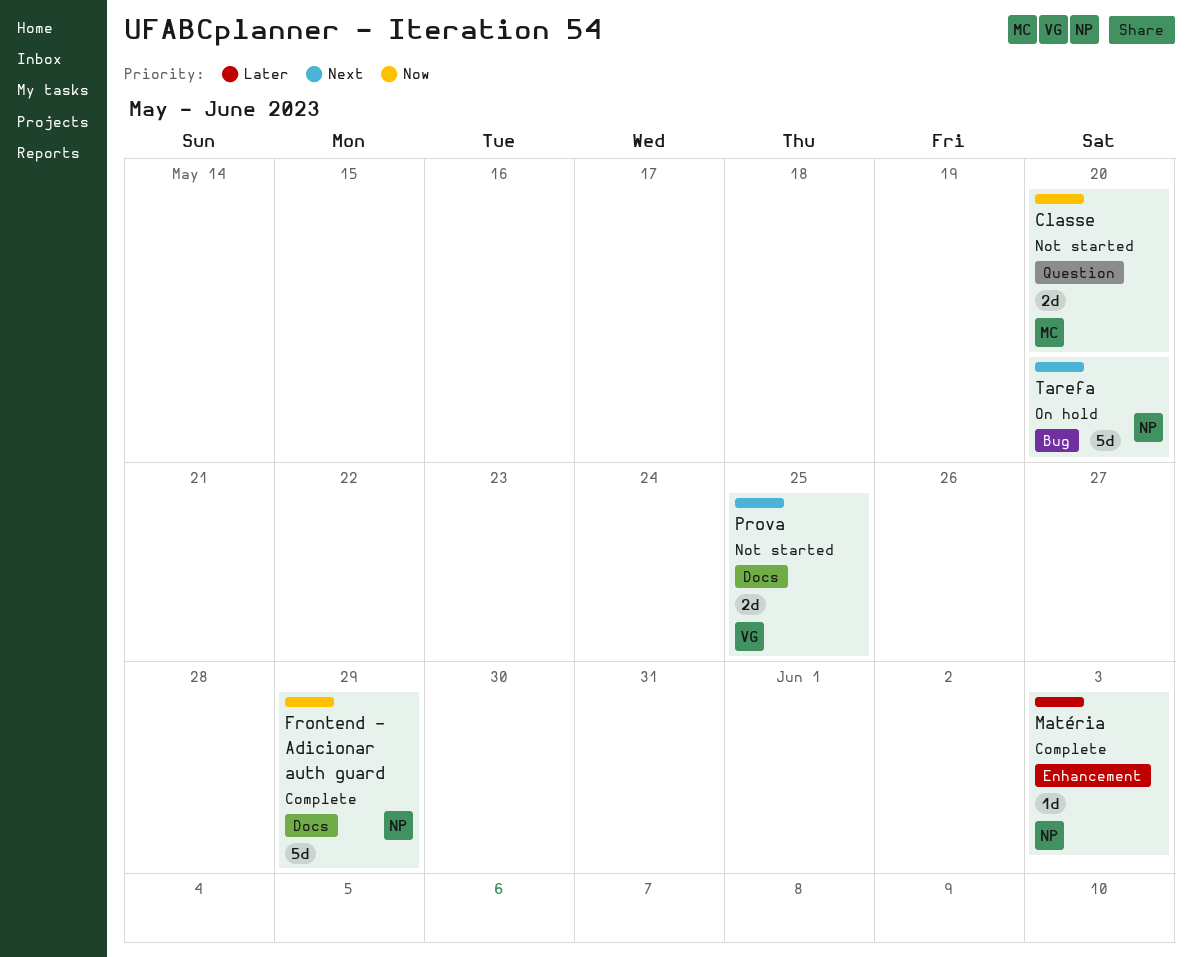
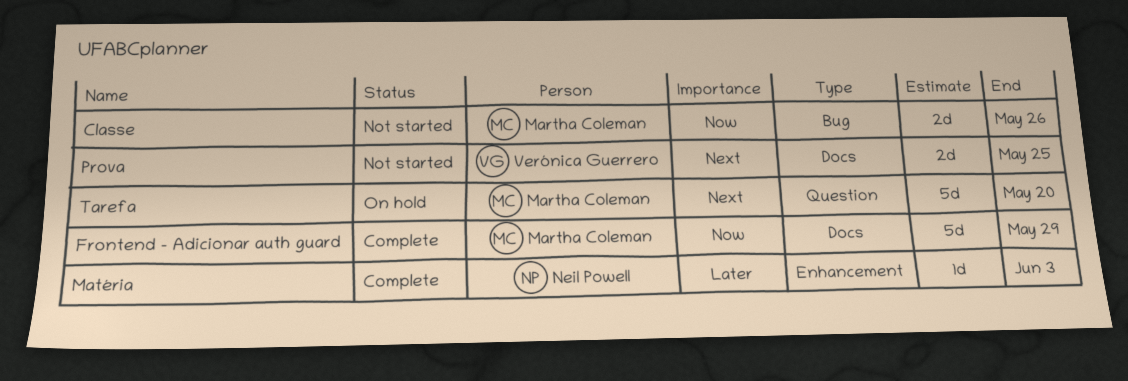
Classe, label: Question -> Bug
Classe, due: May 20 -> May 26
Frontend - Adicionar auth guard, owner: Neil Powell -> Martha Coleman
Tarefa, owner: Neil Powell -> Martha Coleman
Tarefa, label: Bug -> Question

